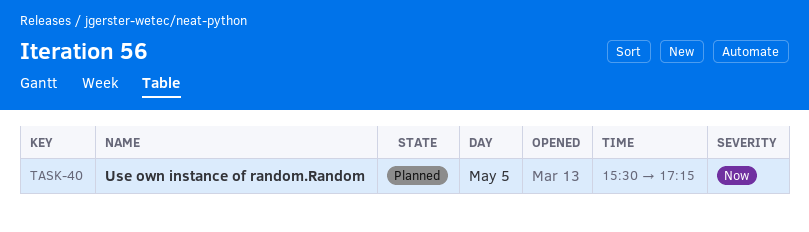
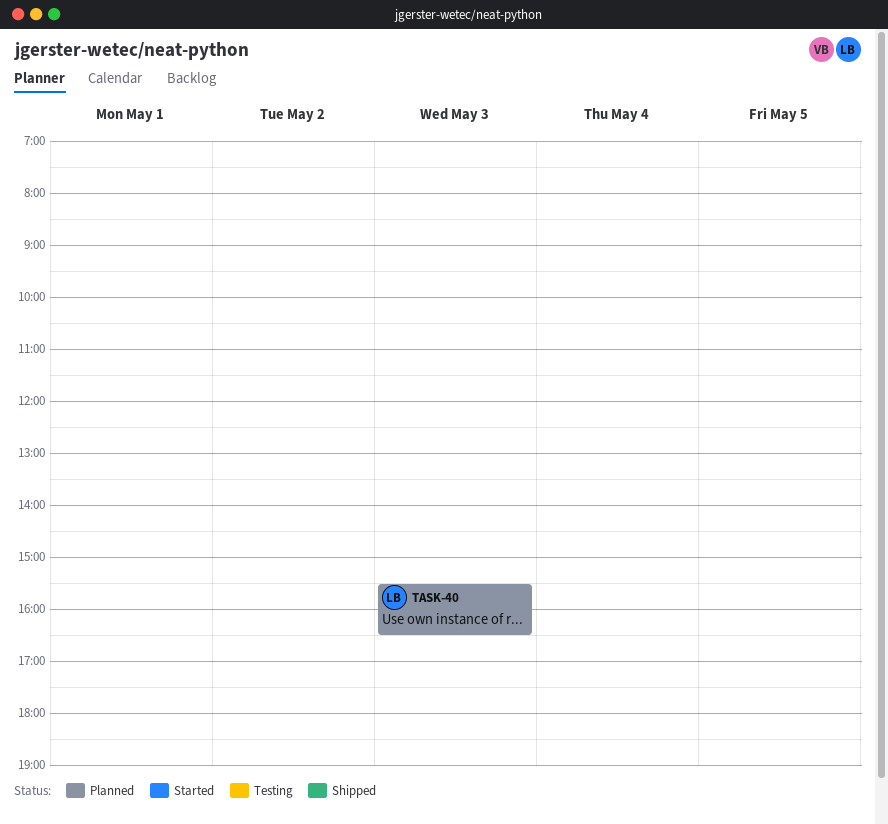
TASK-40, day: May 5 -> May 3
TASK-40, ends: 17:15 -> 16:30

